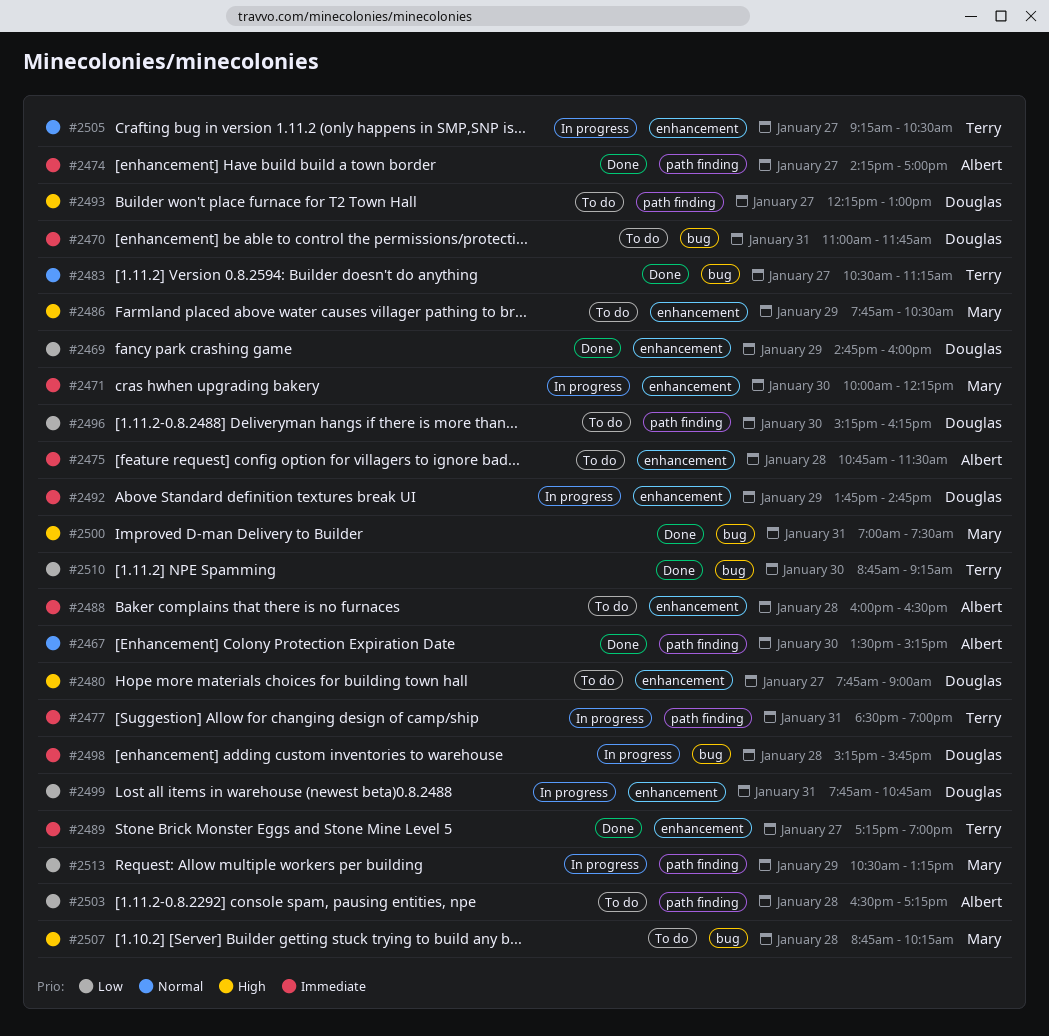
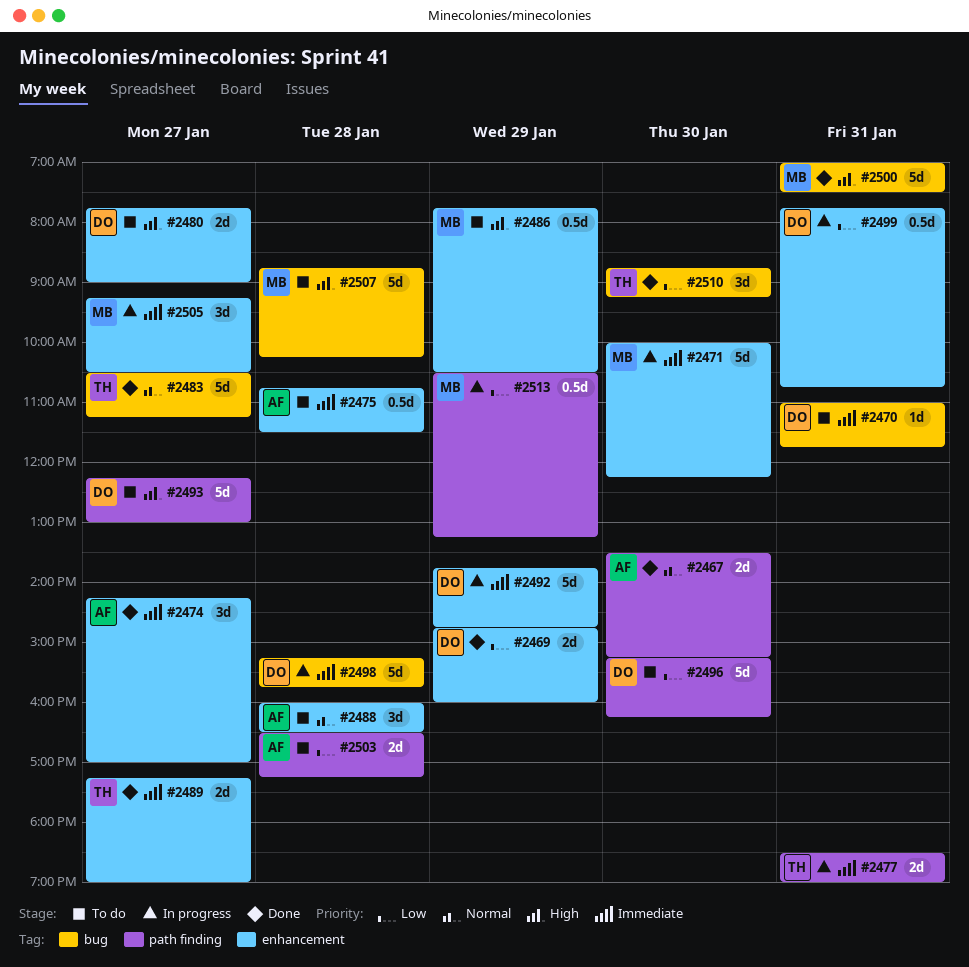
#2474, label: path finding -> enhancement
#2488, priority: Immediate -> Normal
#2505, owner: Terry -> Mary
#2505, priority: Normal -> Immediate

